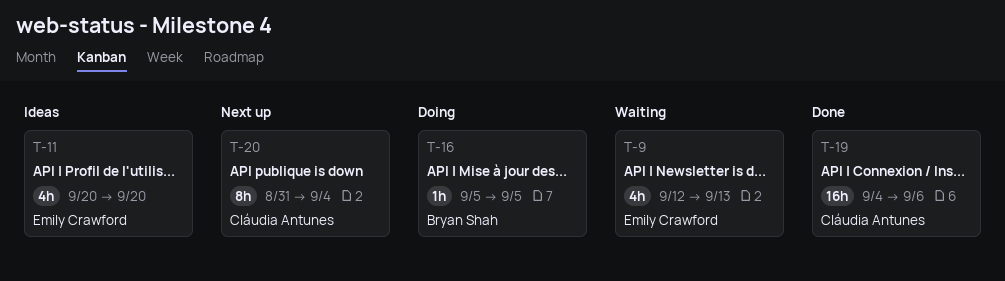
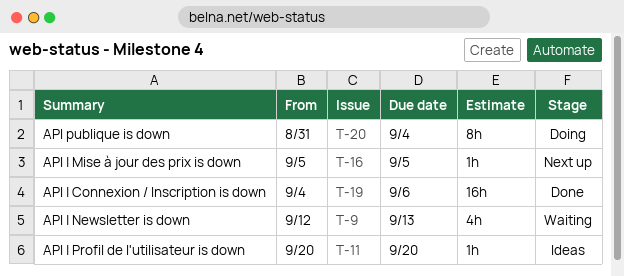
T-11, estimate: 4h -> 1h
T-16, status: Doing -> Next up
T-20, status: Next up -> Doing

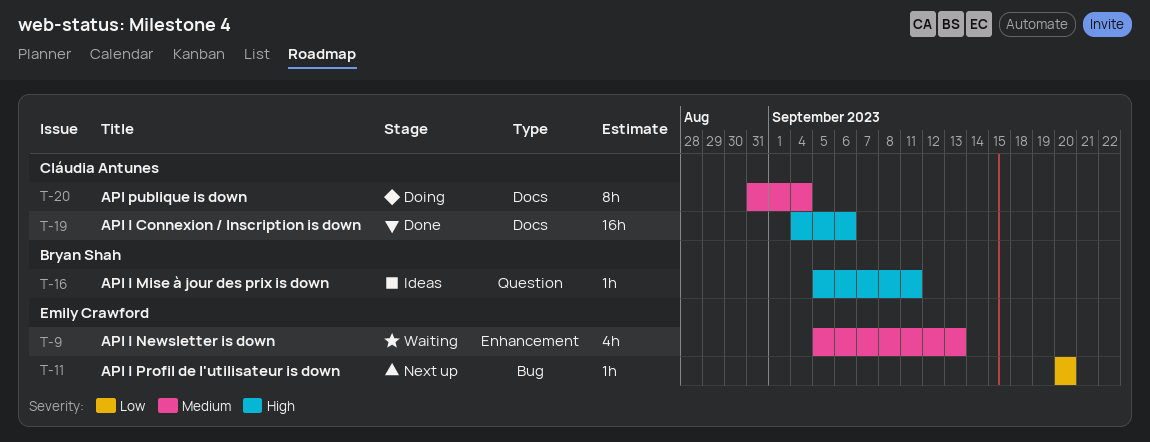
T-9, start: Sep 12 -> Sep 5
T-11, status: Ideas -> Next up
T-16, status: Next up -> Ideas
T-16, due: Sep 5 -> Sep 11

